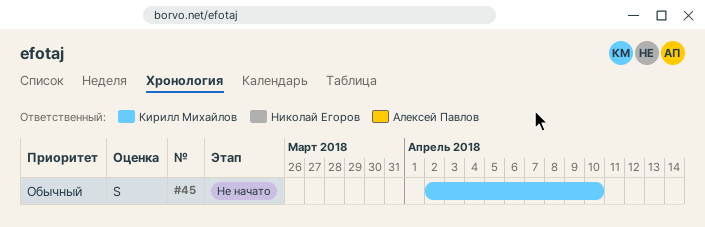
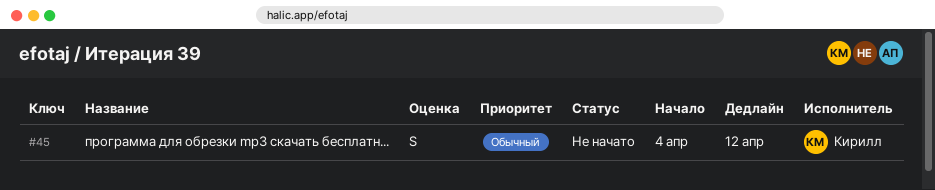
#45, start: Apr 2 -> Apr 4
#45, due: Apr 10 -> Apr 12

